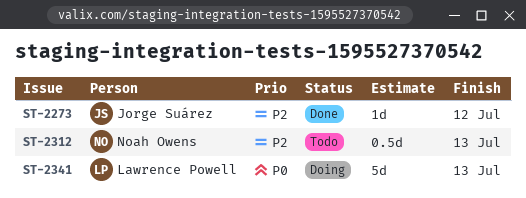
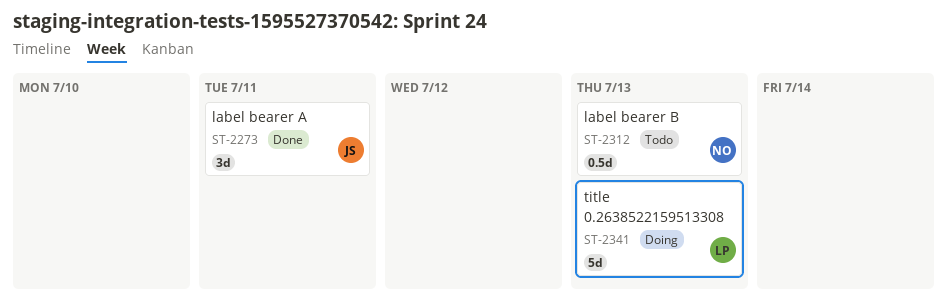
ST-2273, estimate: 1d -> 3d
ST-2273, due: Jul 12 -> Jul 11

